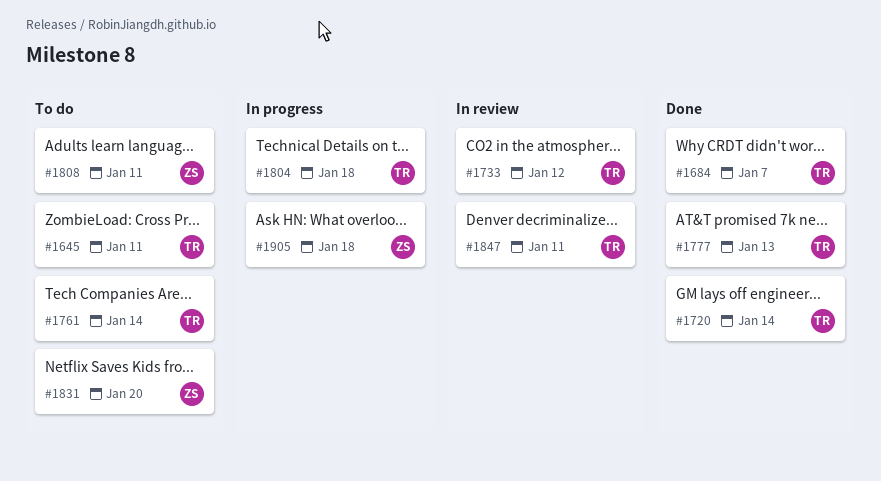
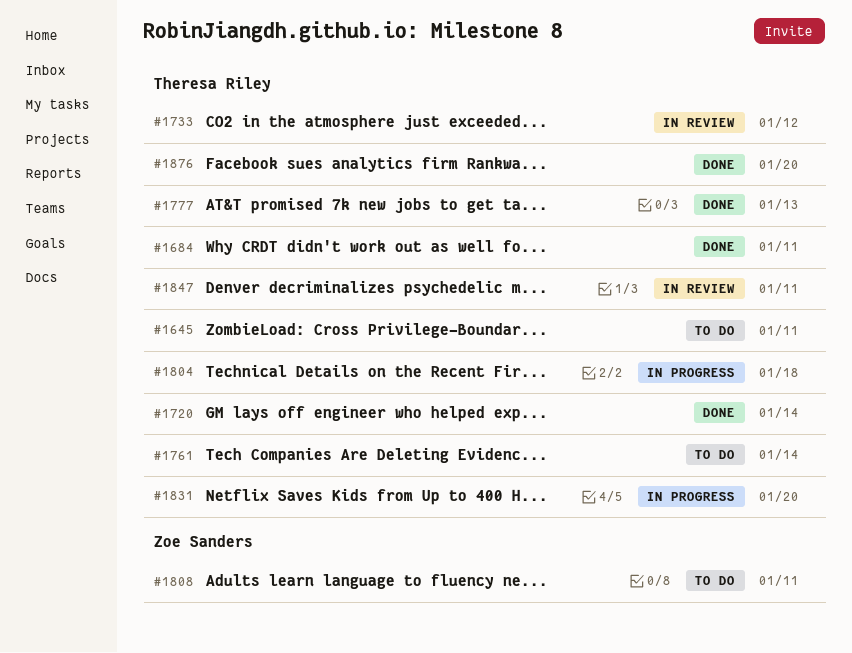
#1684, due: Jan 7 -> Jan 11
#1831, status: To do -> In progress
#1831, owner: Zoe Sanders -> Theresa Riley
#1876: none -> present
#1905: present -> none

